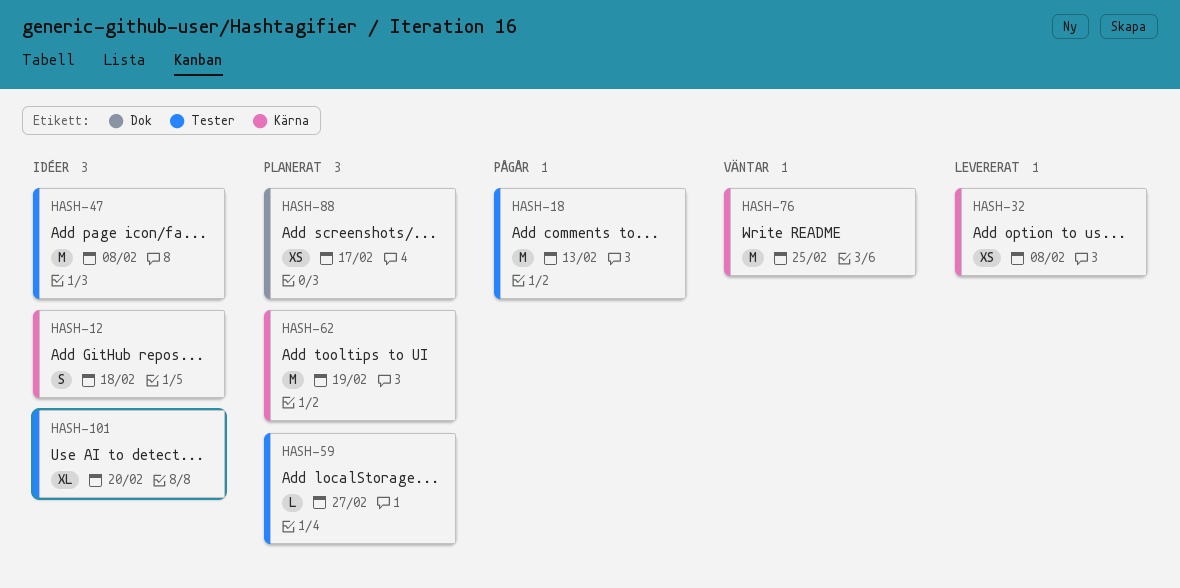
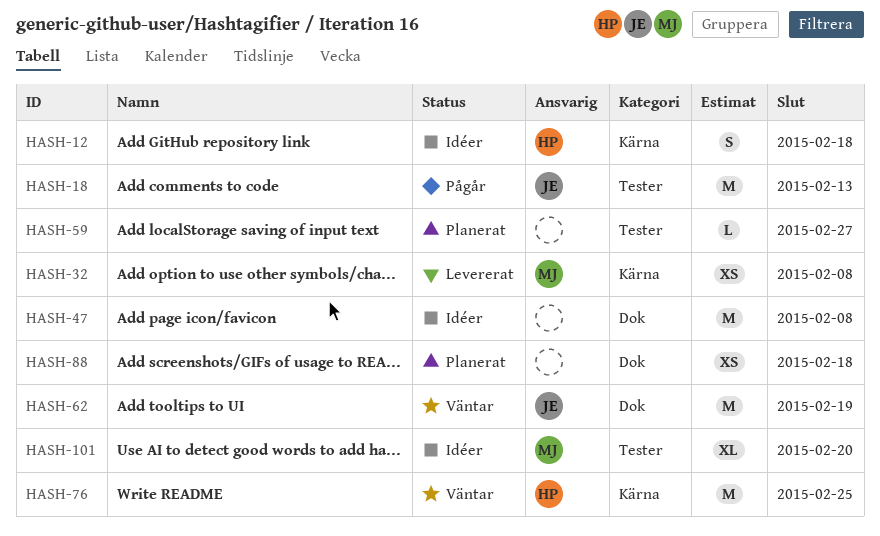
HASH-47, label: Tester -> Dok
HASH-62, status: Planerat -> Väntar
HASH-62, label: Kärna -> Dok
HASH-88, due: Feb 17 -> Feb 18

